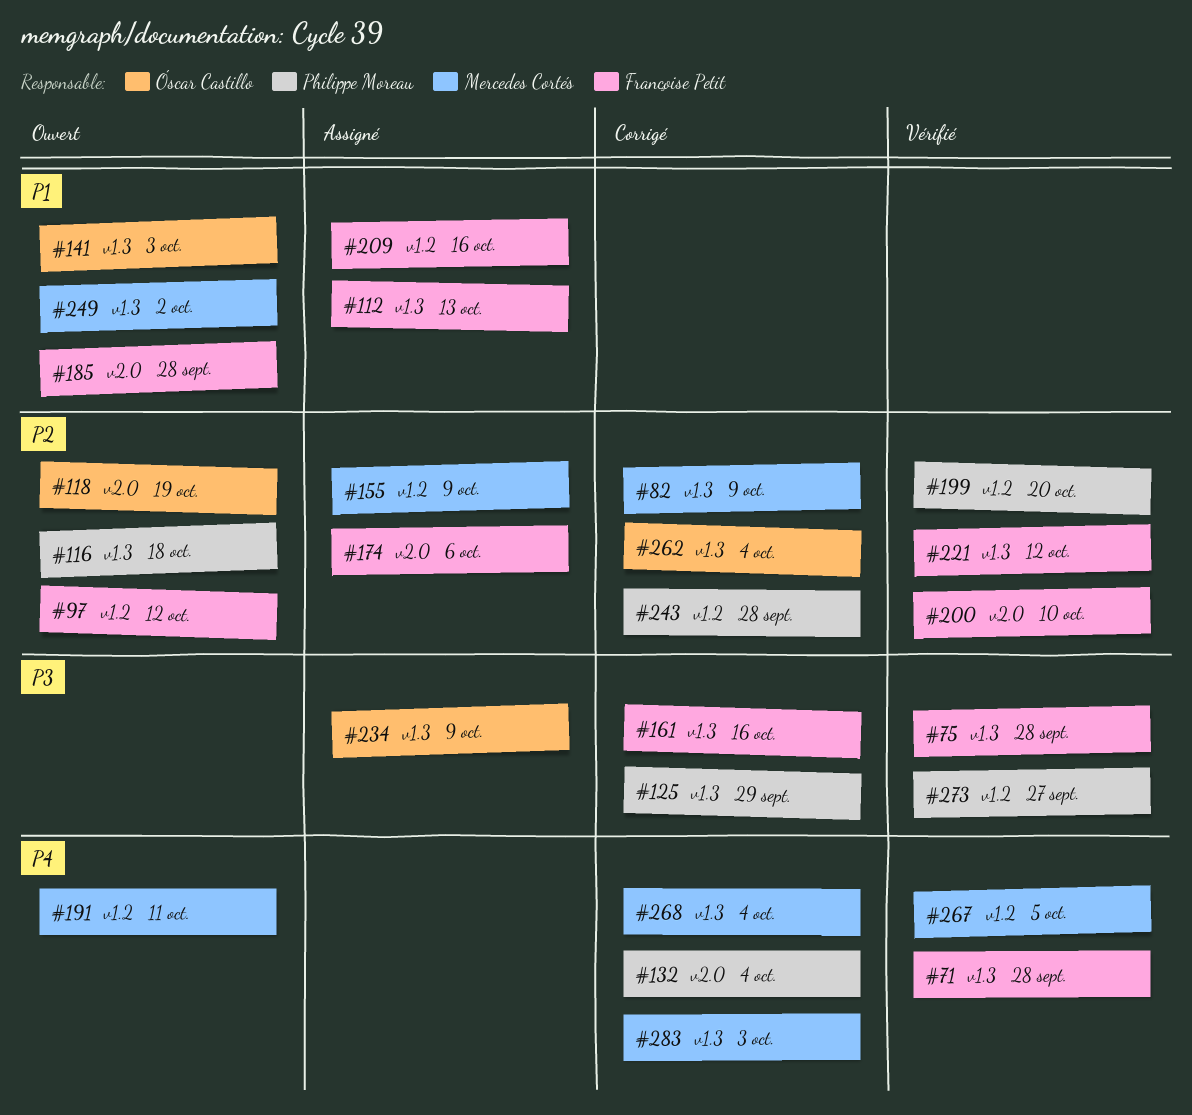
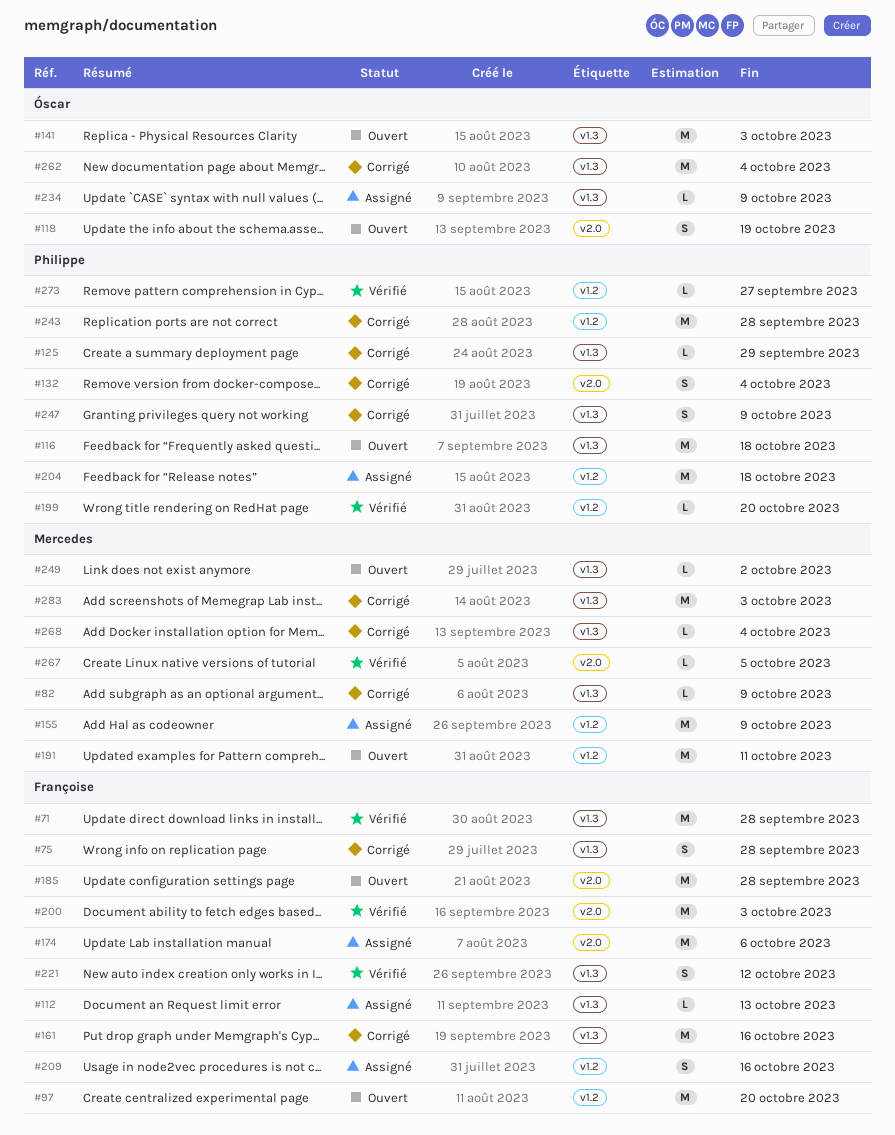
#75, status: Vérifié -> Corrigé
#97, due: Oct 12 -> Oct 20
#200, due: Oct 10 -> Oct 3
#204: none -> present
#247: none -> present
#267, label: v1.2 -> v2.0

